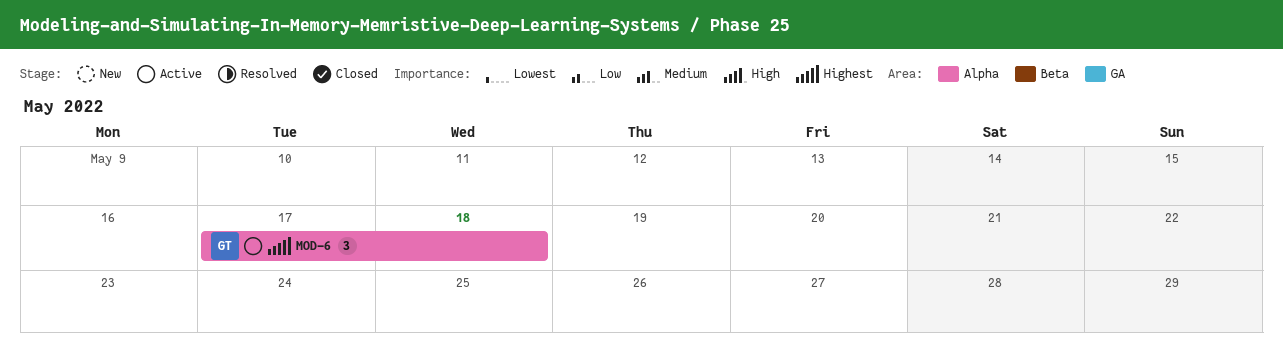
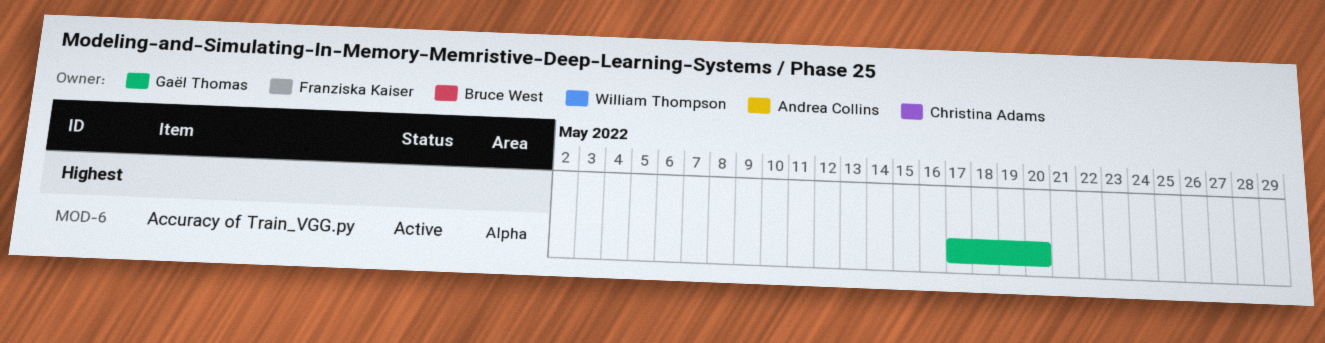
MOD-6, due: May 18 -> May 20

